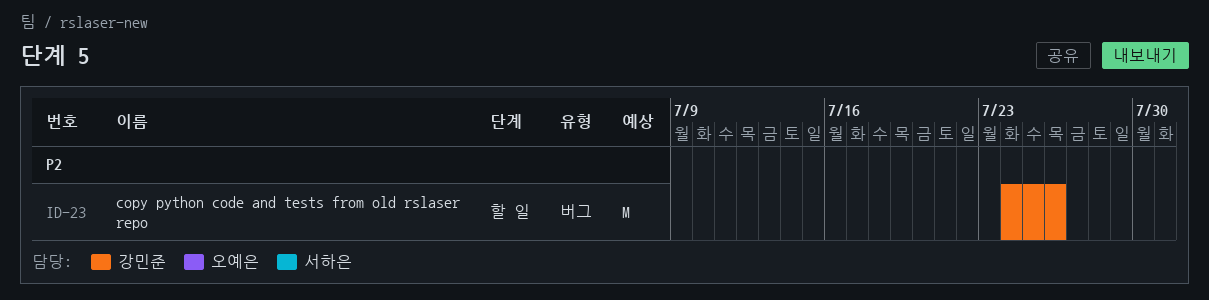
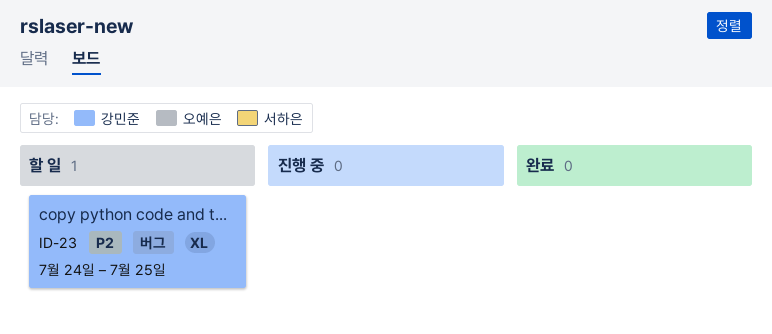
ID-23, estimate: M -> XL
ID-23, due: Jul 26 -> Jul 25

